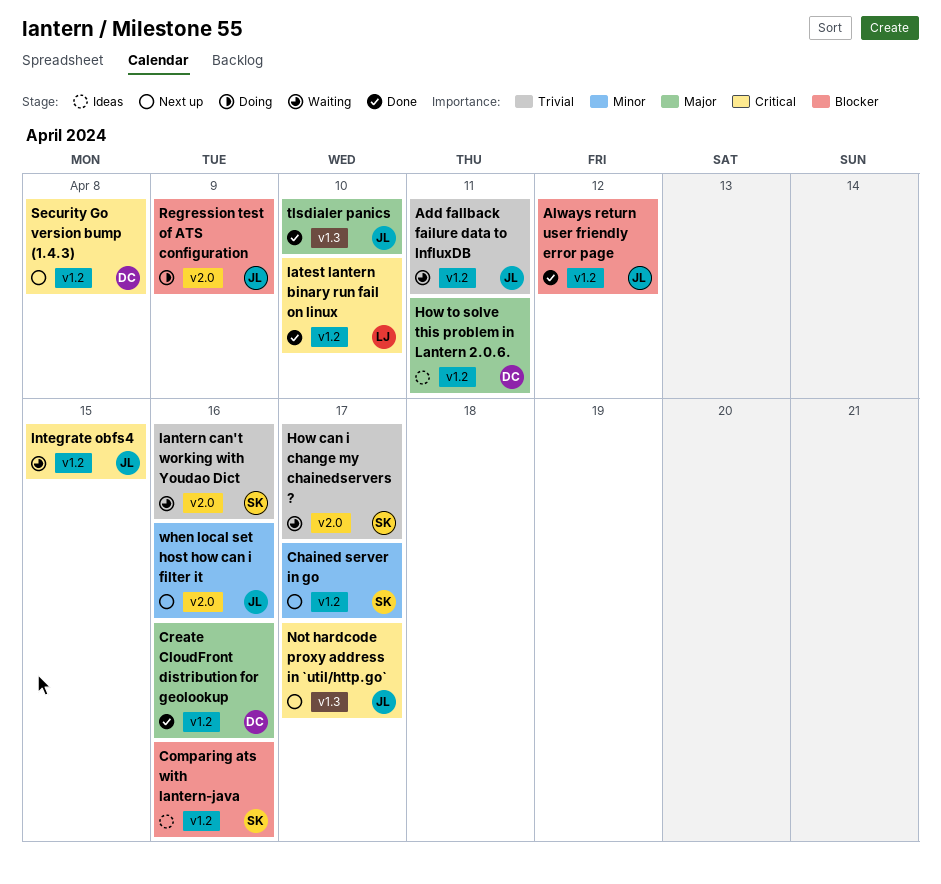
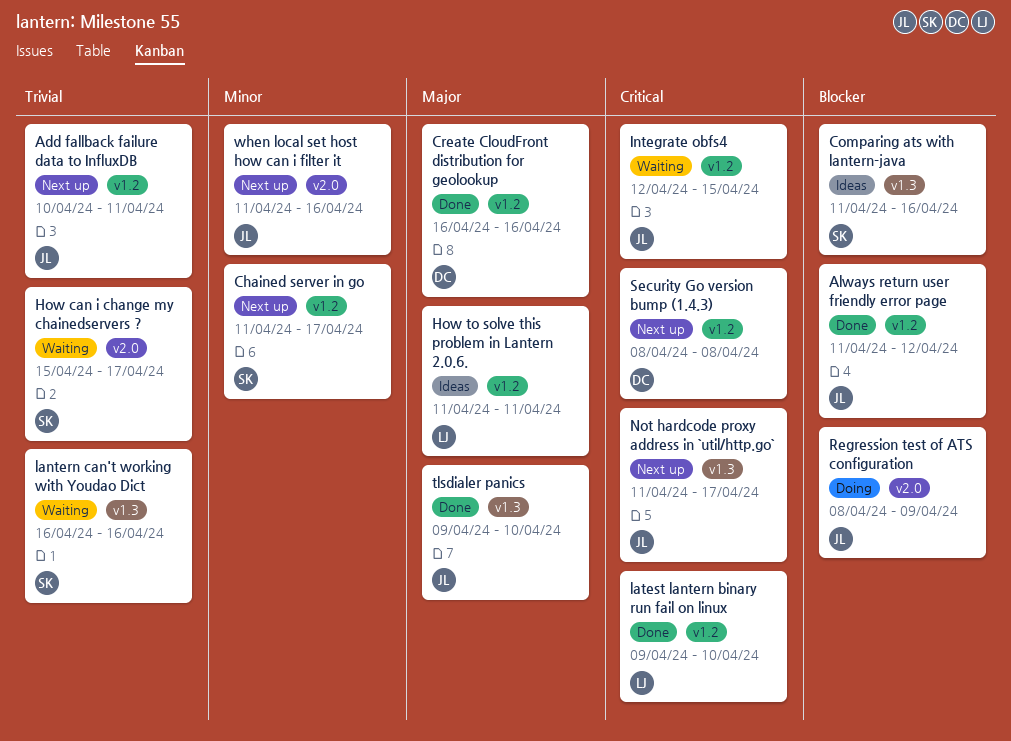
Add fallback failure data to InfluxDB, status: Waiting -> Next up
Comparing ats with lantern-java, label: v1.2 -> v1.3
How to solve this problem in Lantern 2.0.6., owner: DC -> LJ
lantern can't working with Youdao Dict, label: v2.0 -> v1.3

